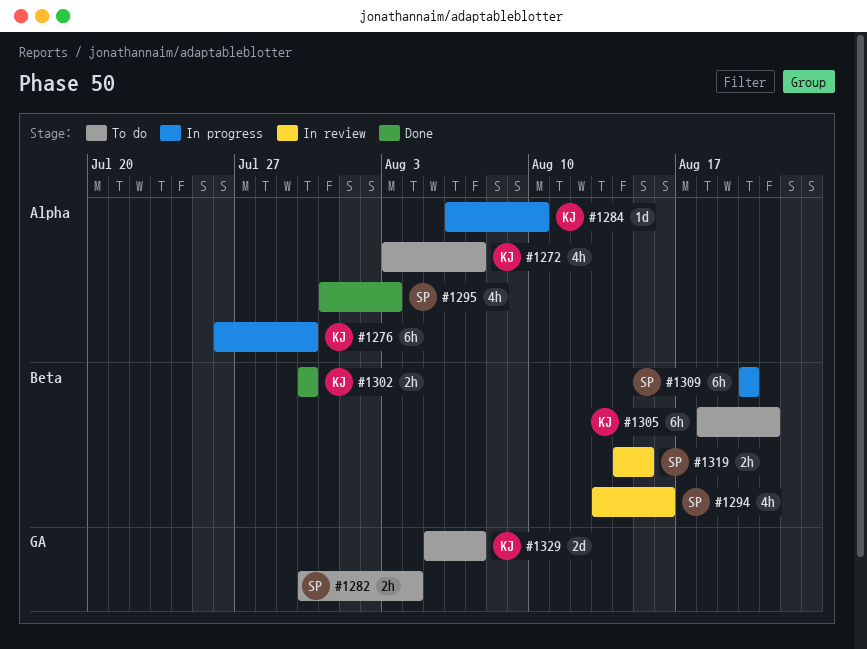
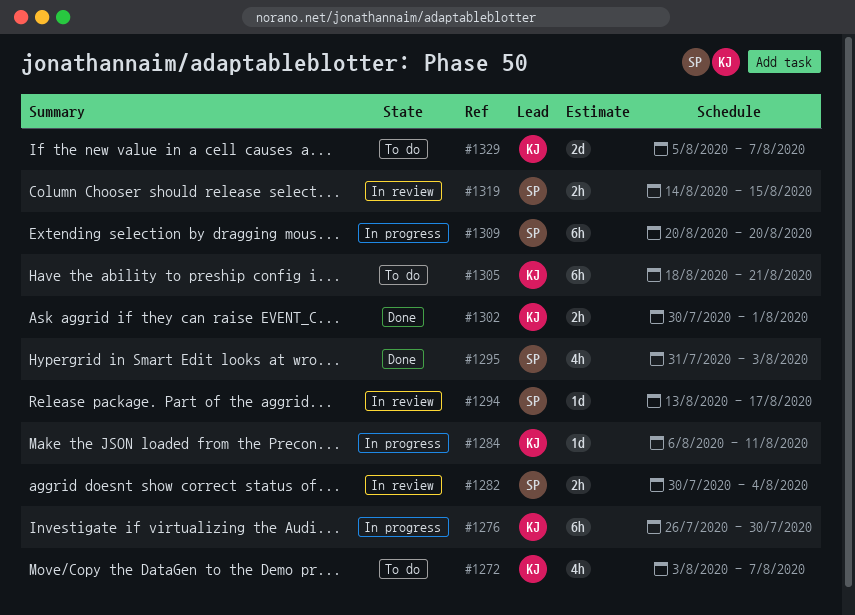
#1282, status: To do -> In review
#1284, due: Aug 10 -> Aug 11
#1294, estimate: 4h -> 1d
#1294, due: Aug 16 -> Aug 17
#1302, due: Jul 30 -> Aug 1

